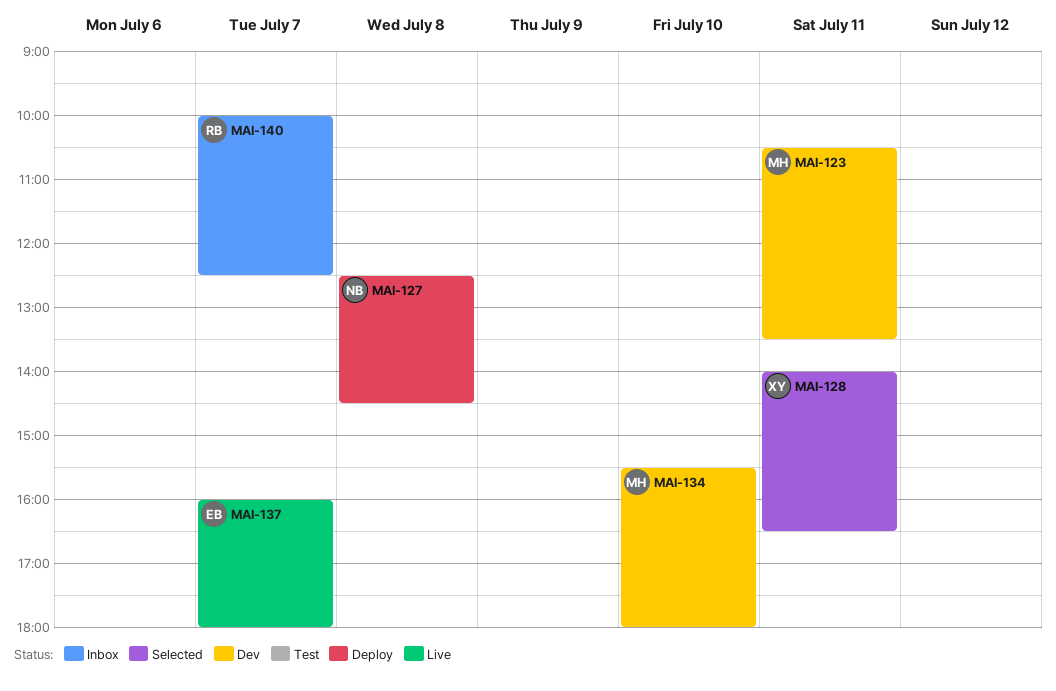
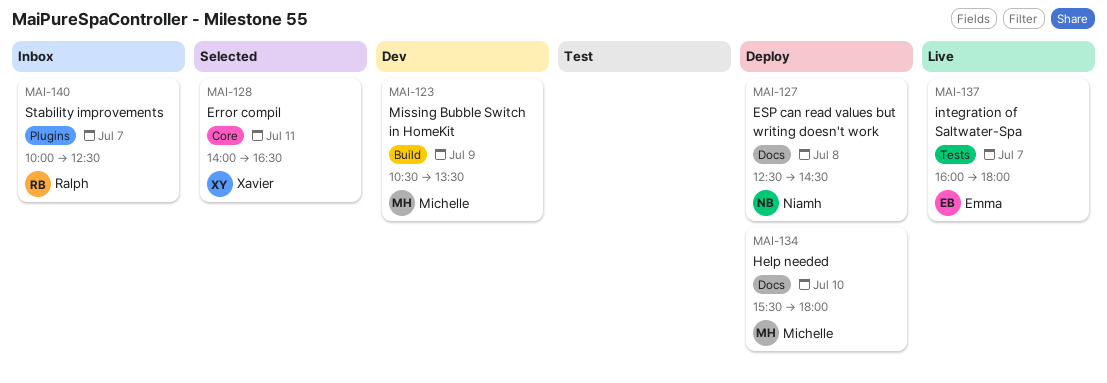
MAI-123, day: Jul 11 -> Jul 9
MAI-134, status: Dev -> Deploy

